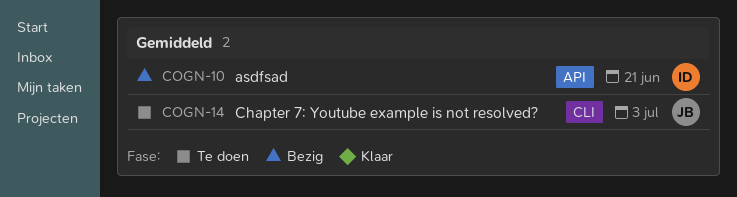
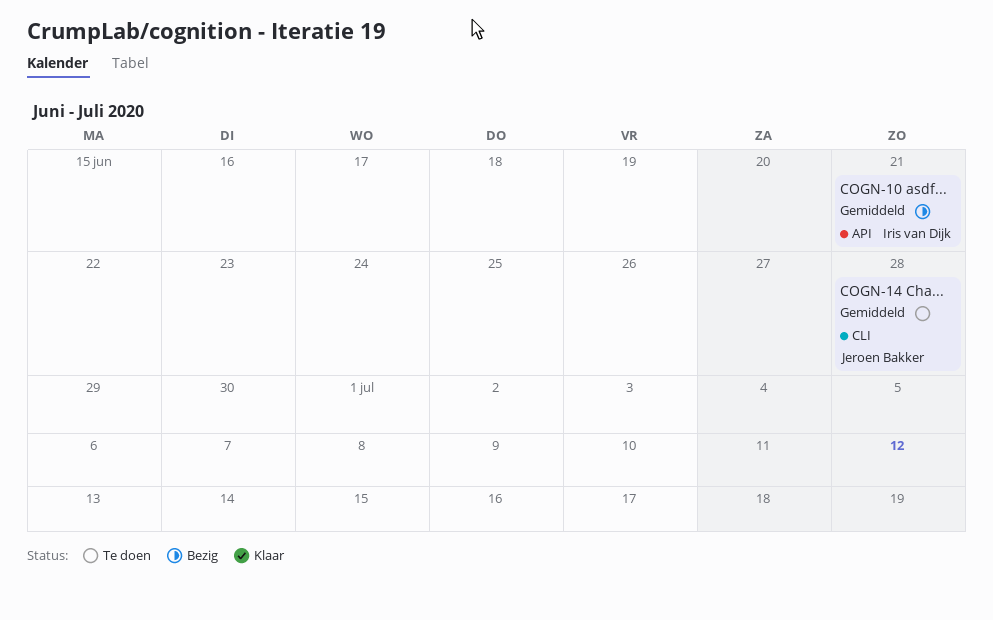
COGN-14, due: Jul 3 -> Jun 28

